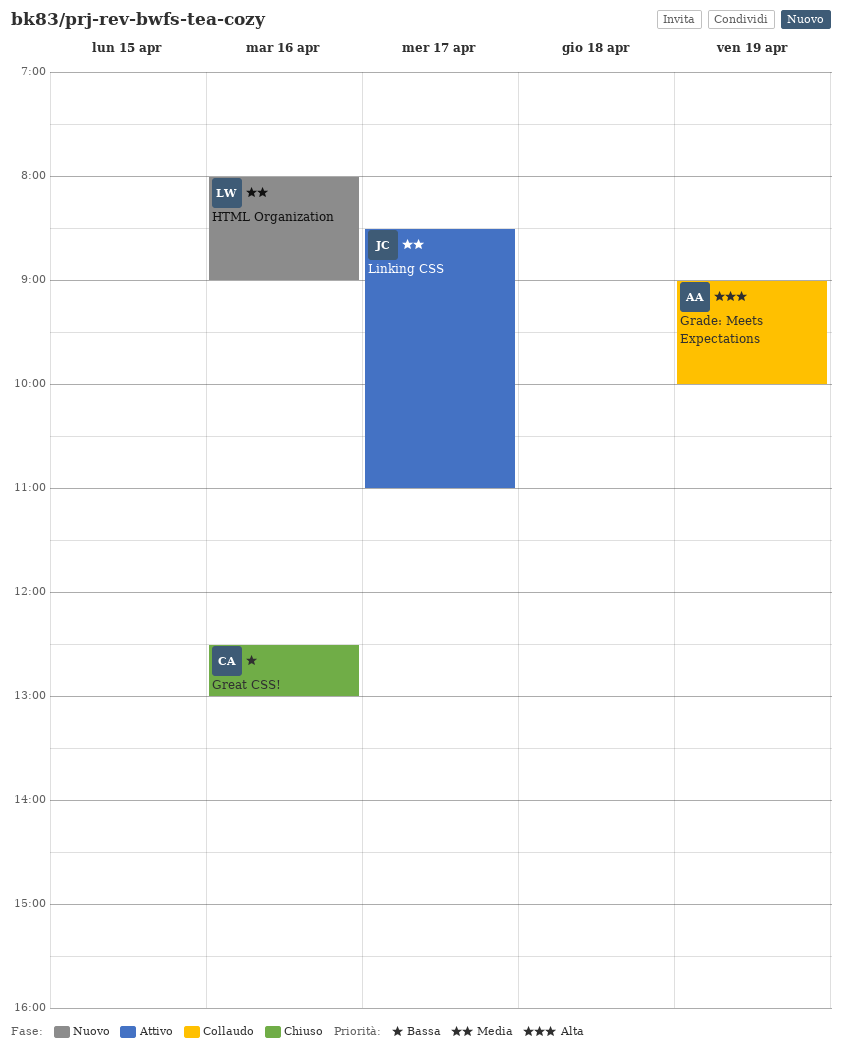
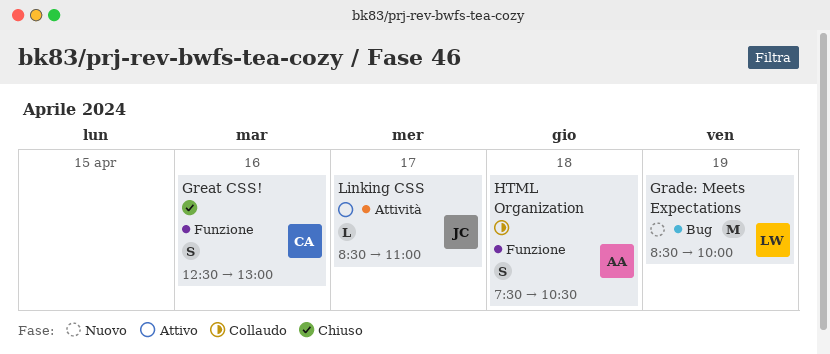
Grade: Meets Expectations, status: Collaudo -> Nuovo
Grade: Meets Expectations, owner: AA -> LW
Grade: Meets Expectations, begins: 09:00 -> 08:30
HTML Organization, status: Nuovo -> Collaudo
HTML Organization, owner: LW -> AA
HTML Organization, day: Apr 16 -> Apr 18
HTML Organization, begins: 08:00 -> 07:30
HTML Organization, ends: 09:00 -> 10:30

